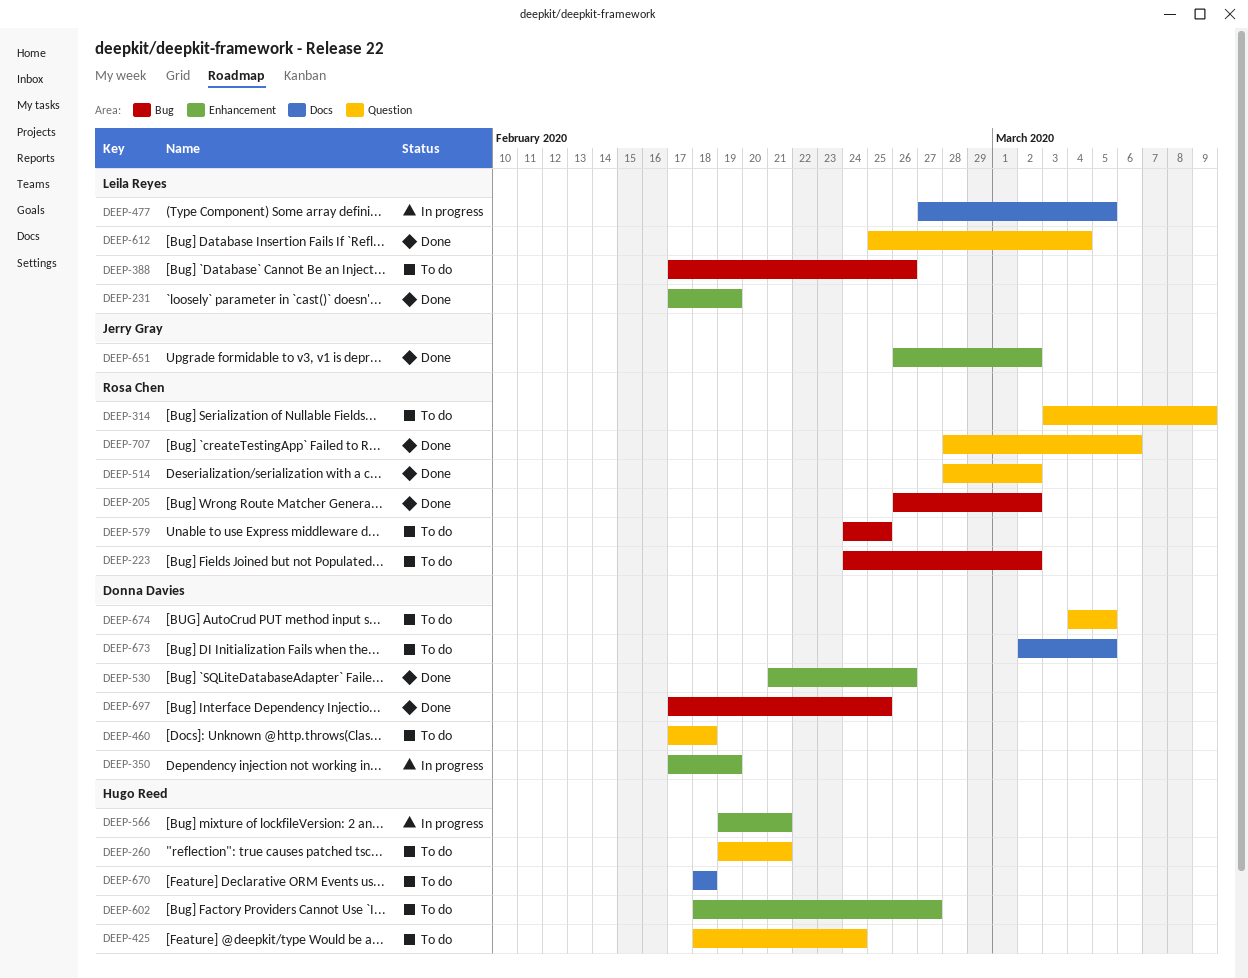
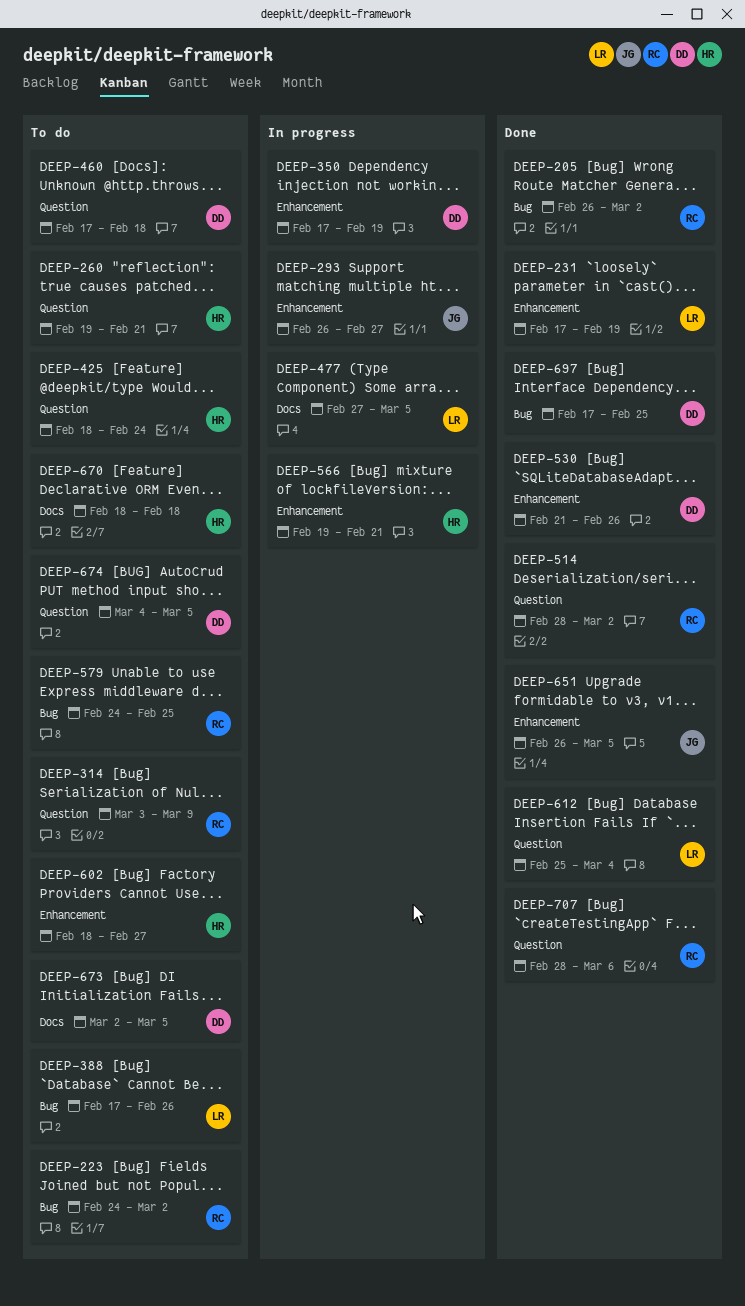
DEEP-293: none -> present
DEEP-651, due: Mar 2 -> Mar 5

